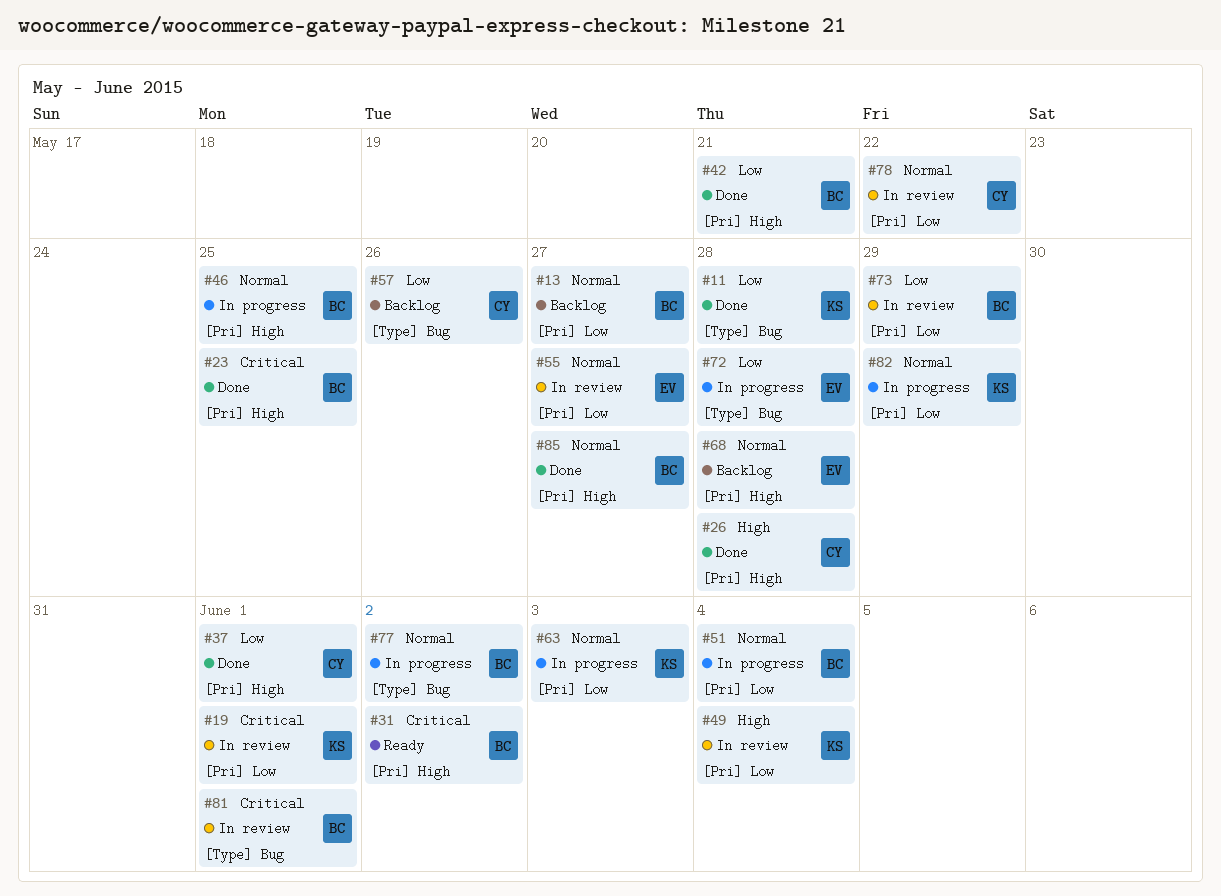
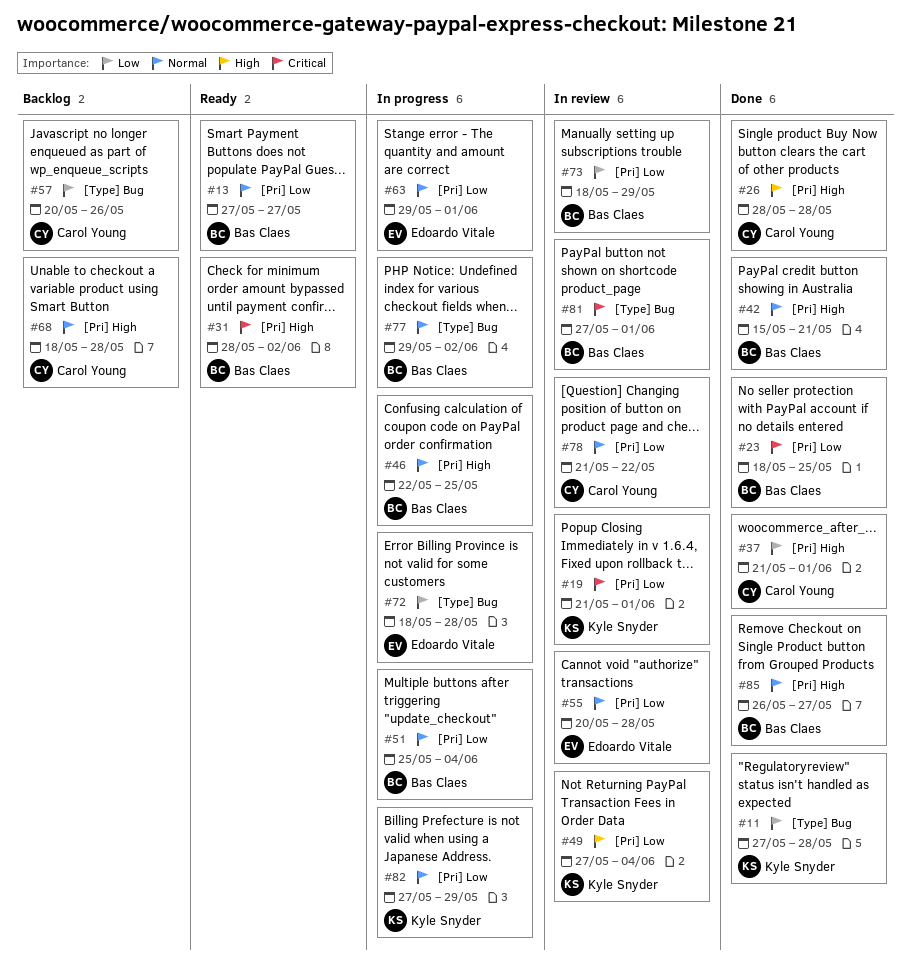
#13, status: Backlog -> Ready
#23, label: [Pri] High -> [Pri] Low
#42, priority: Low -> Normal
#55, due: May 27 -> May 28
#63, owner: Kyle Snyder -> Edoardo Vitale
#63, due: Jun 3 -> Jun 1
#68, owner: Edoardo Vitale -> Carol Young

